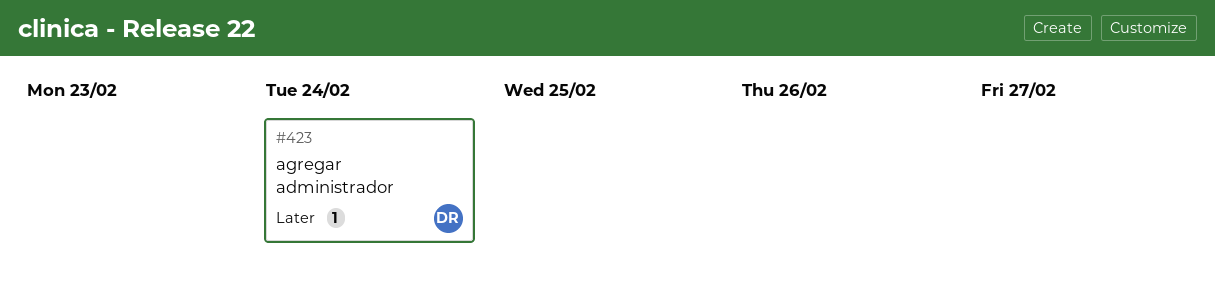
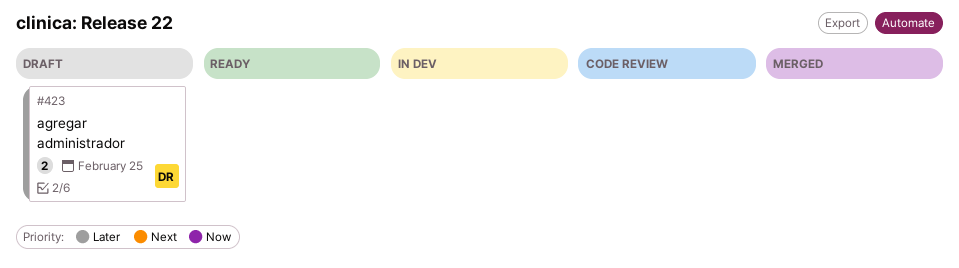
#423, estimate: 1 -> 2
#423, due: Feb 24 -> Feb 25

